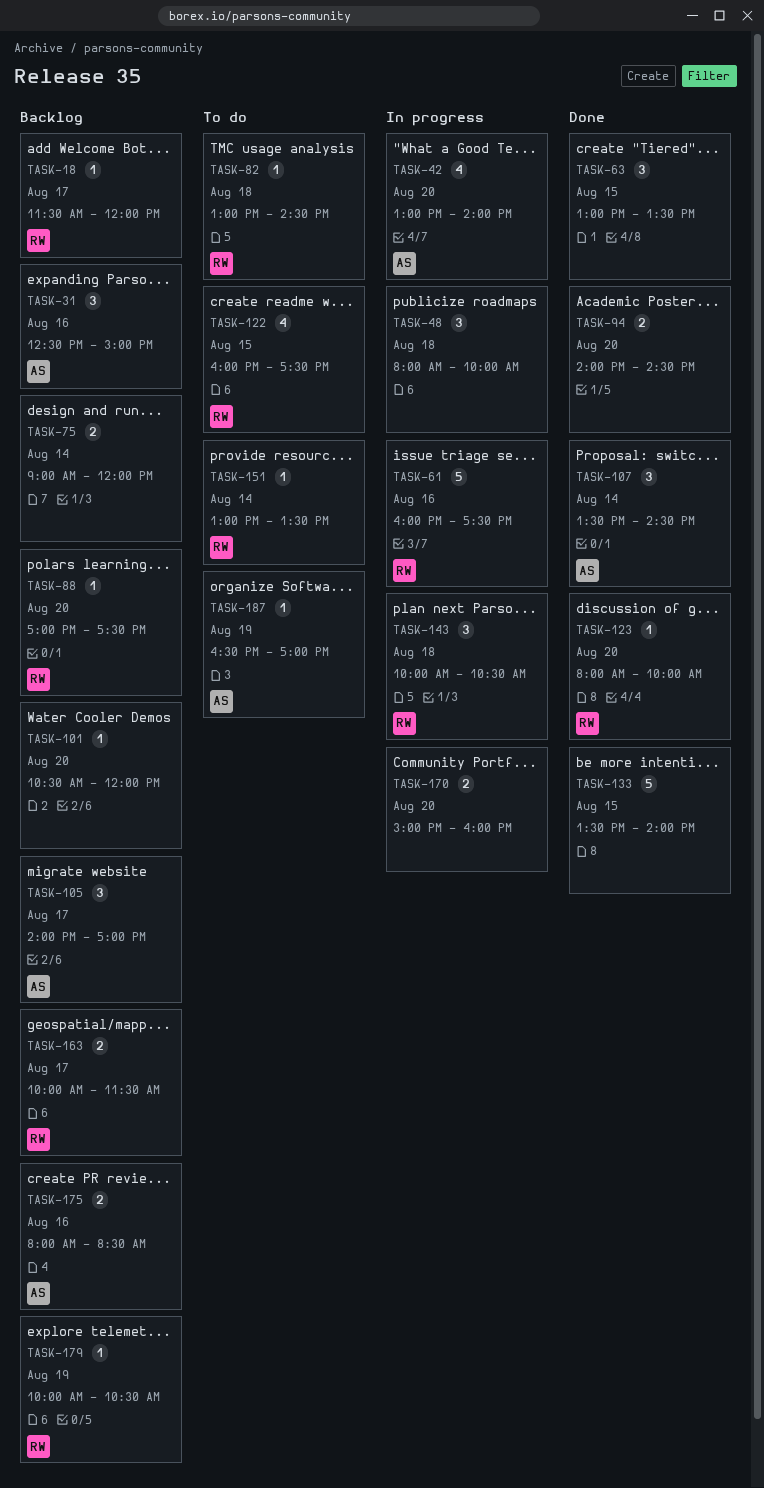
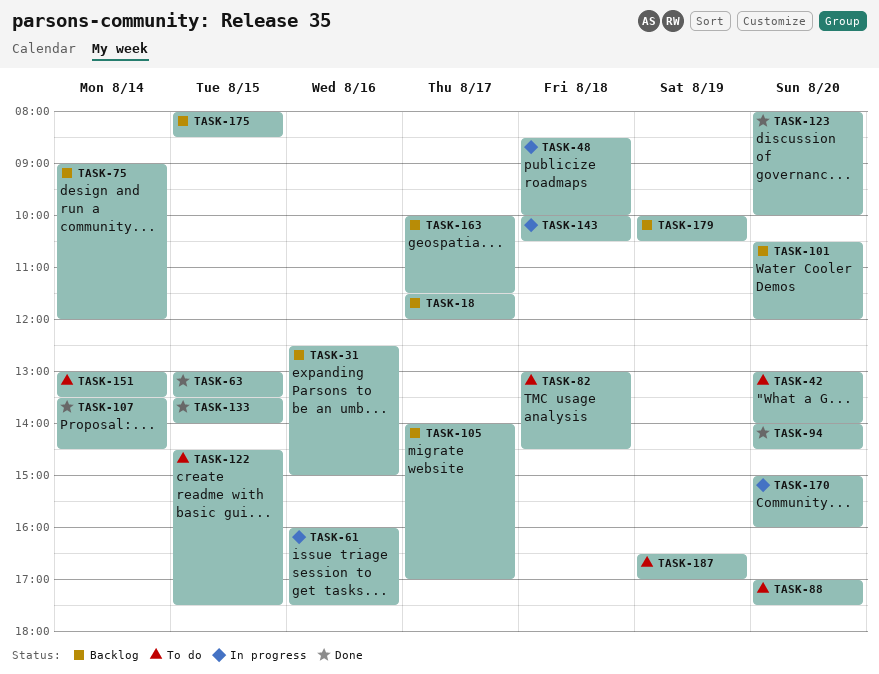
TASK-42, status: In progress -> To do
TASK-48, begins: 08:00 -> 08:30
TASK-88, status: Backlog -> To do
TASK-122, begins: 16:00 -> 14:30
TASK-175, day: Aug 16 -> Aug 15

